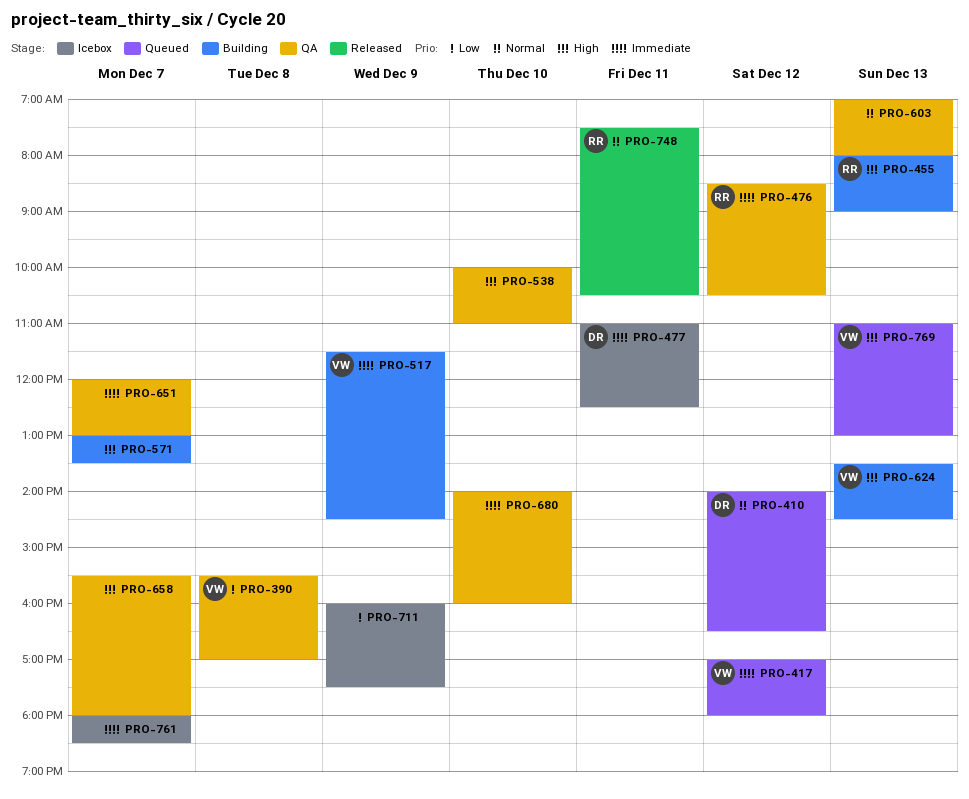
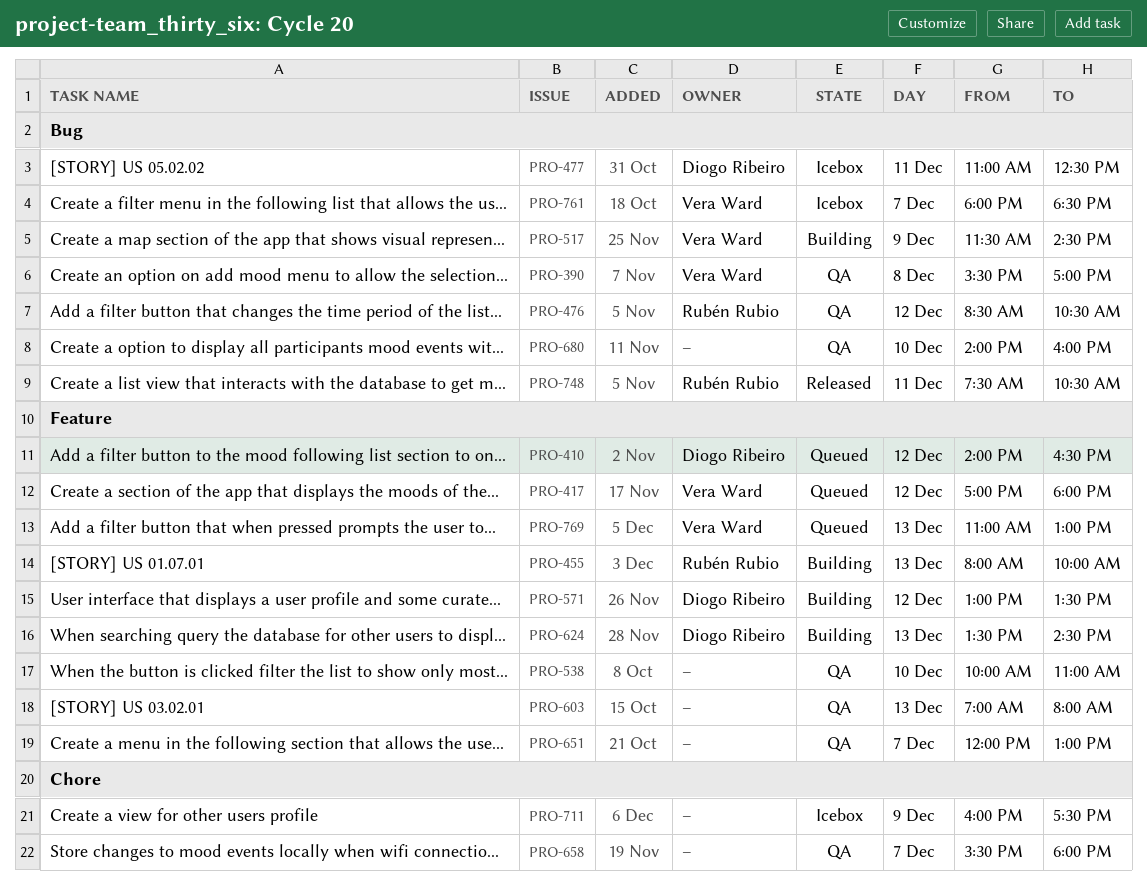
PRO-455, ends: 09:00 -> 10:00
PRO-571, owner: none -> Diogo Ribeiro
PRO-571, day: Dec 7 -> Dec 12
PRO-624, owner: Vera Ward -> Diogo Ribeiro
PRO-761, owner: none -> Vera Ward

